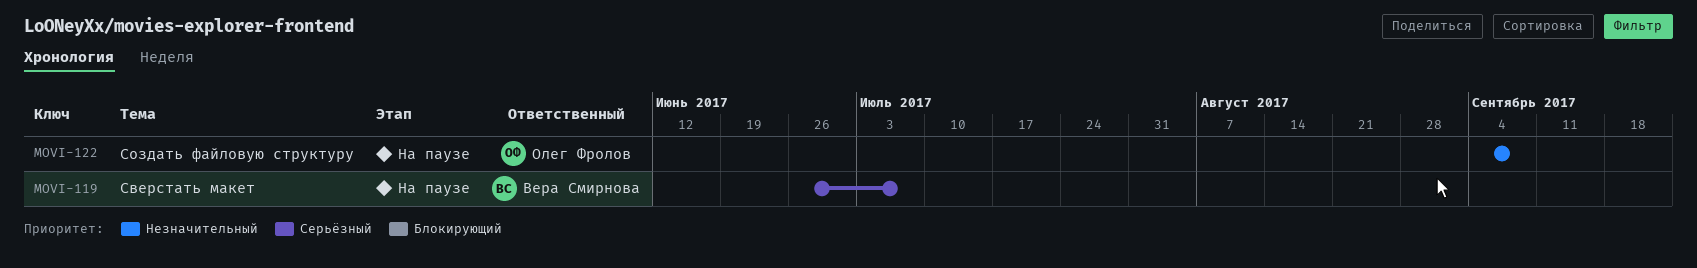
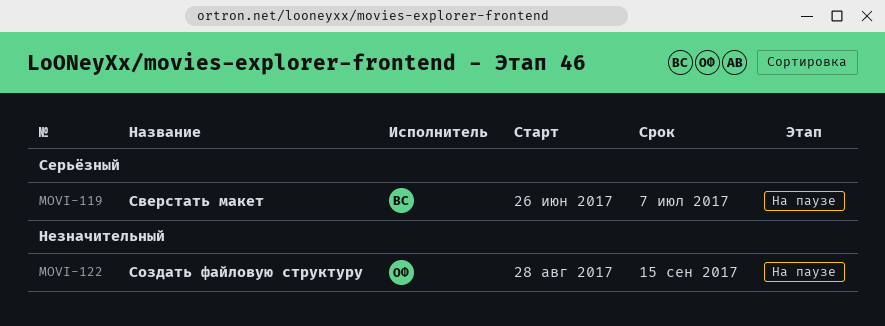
MOVI-122, start: Sep 4 -> Aug 28
MOVI-122, due: Sep 8 -> Sep 15

